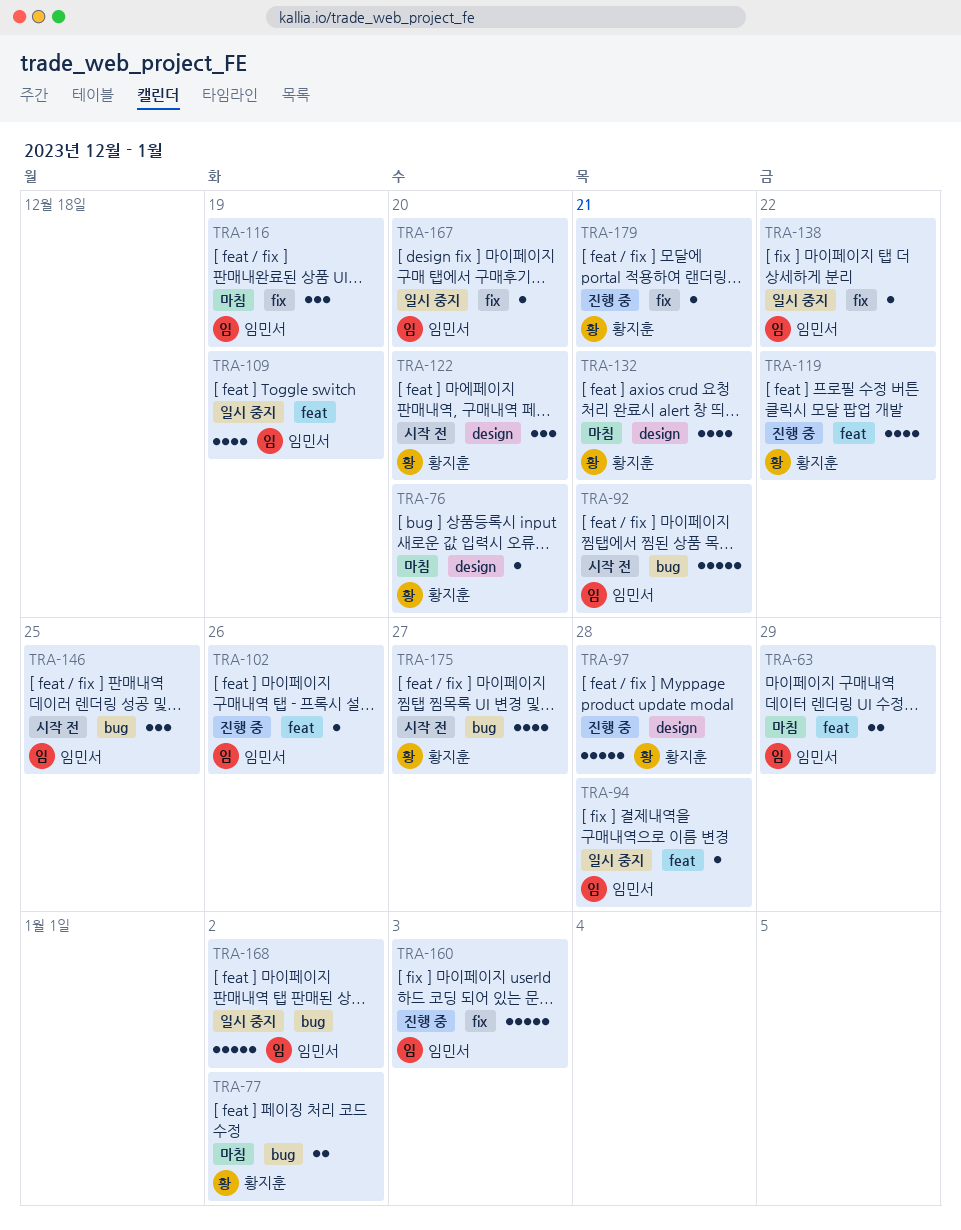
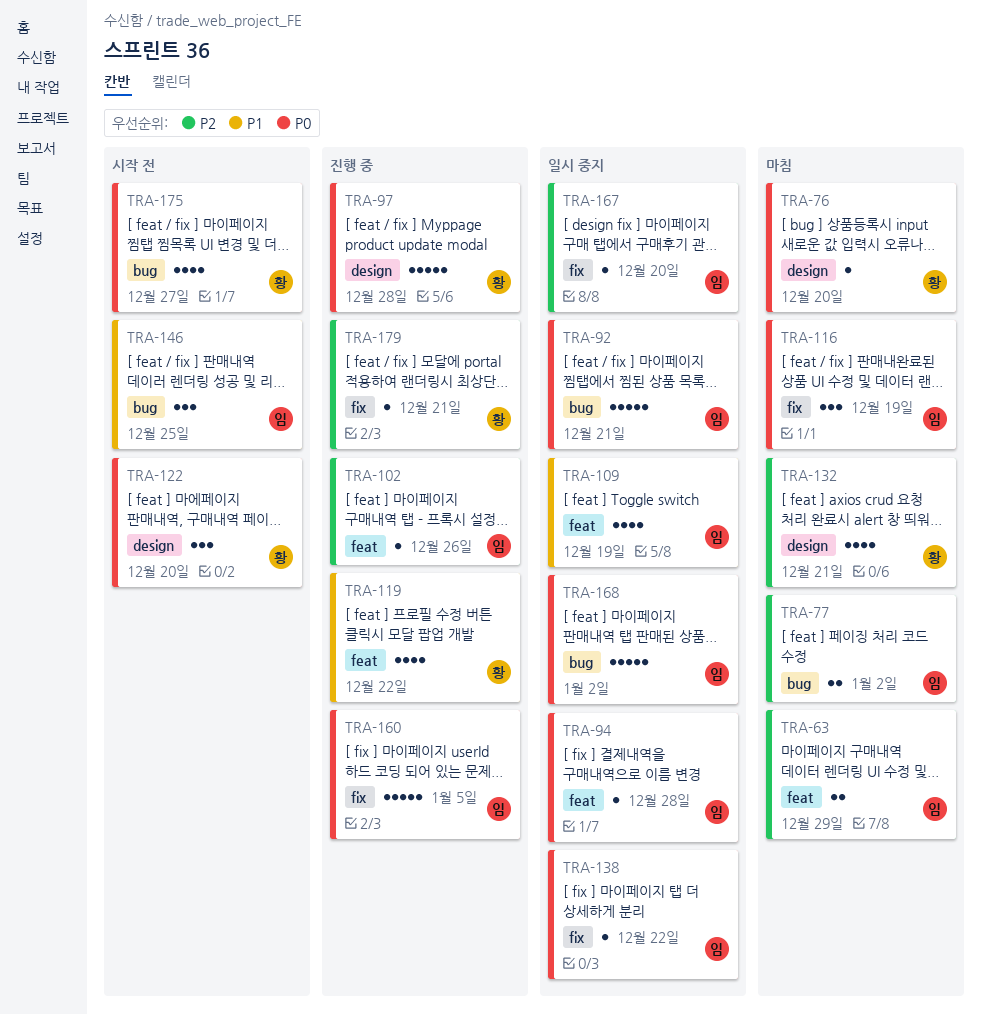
TRA-77, owner: 황지훈 -> 임민서
TRA-92, status: 시작 전 -> 일시 중지
TRA-160, due: Jan 3 -> Jan 5

